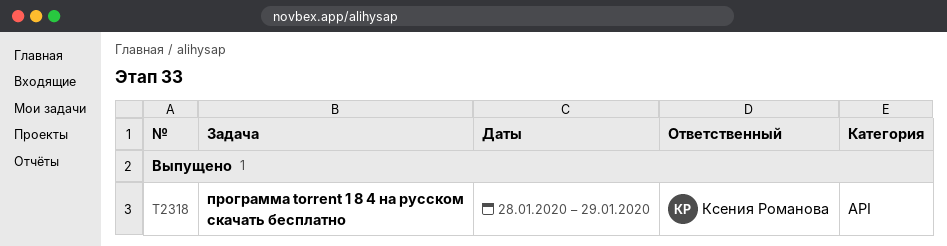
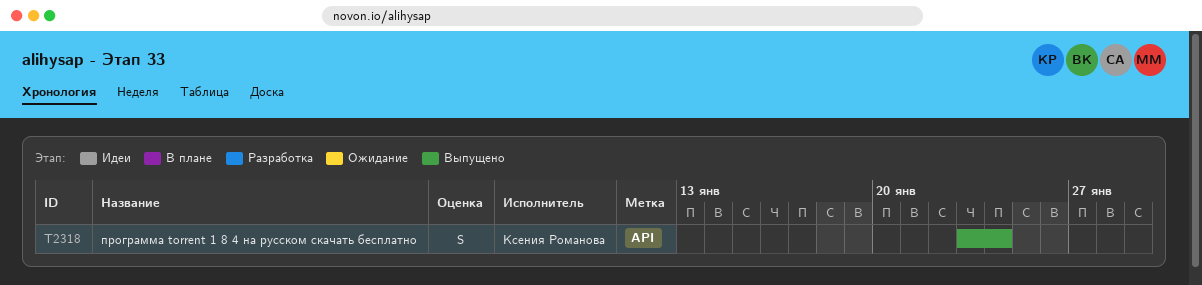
T2318, start: Jan 28 -> Jan 23
T2318, due: Jan 29 -> Jan 24

